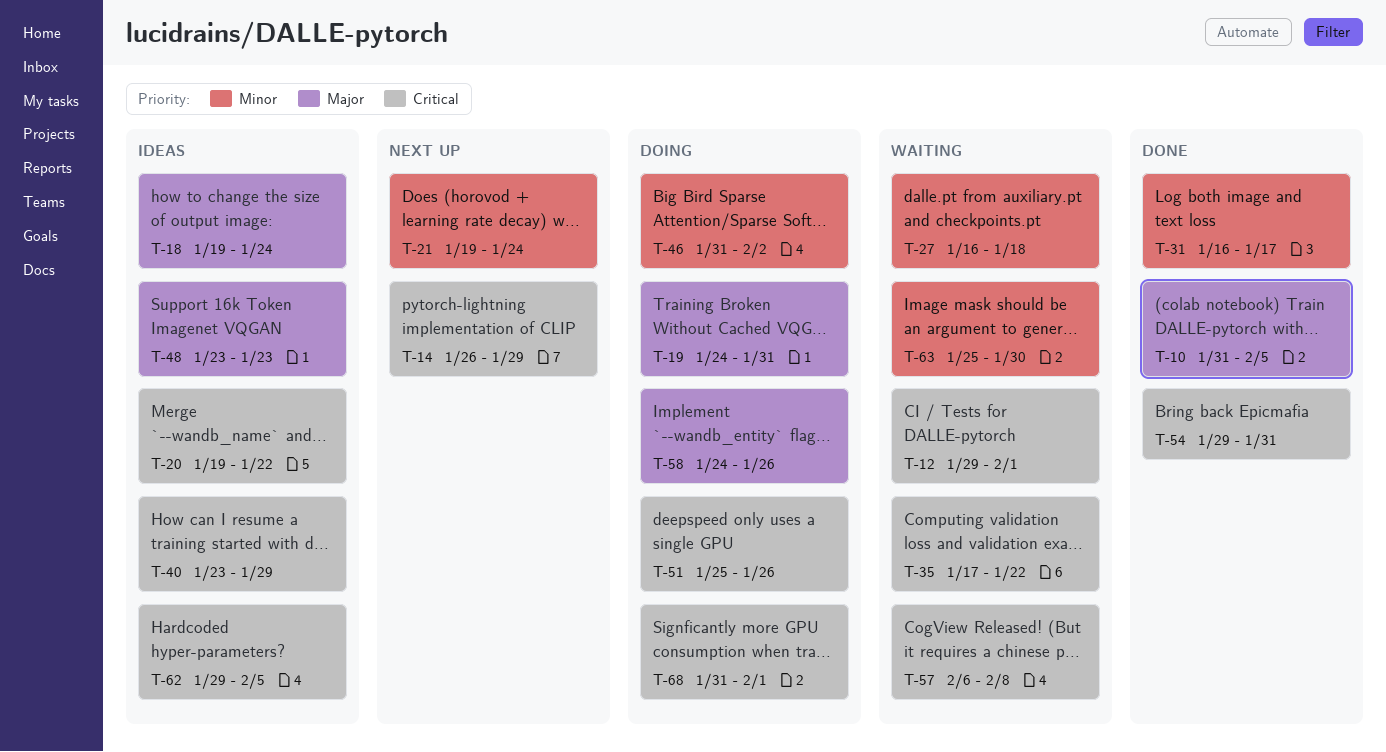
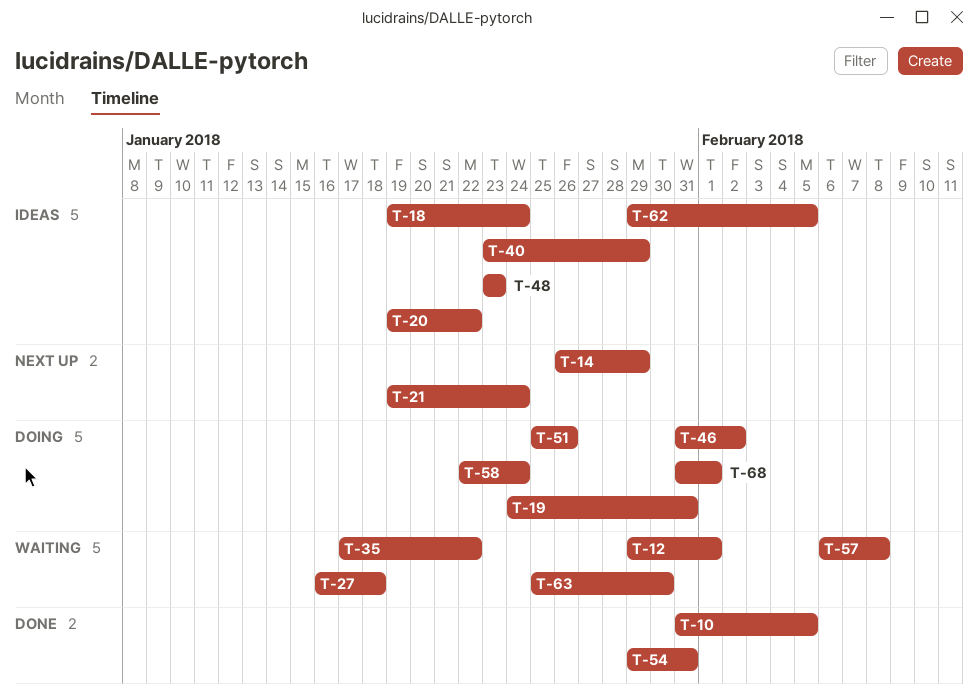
T-31: present -> none
T-58, start: Jan 24 -> Jan 22
T-58, due: Jan 26 -> Jan 24

